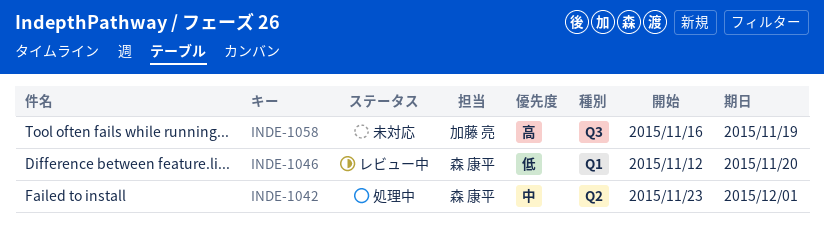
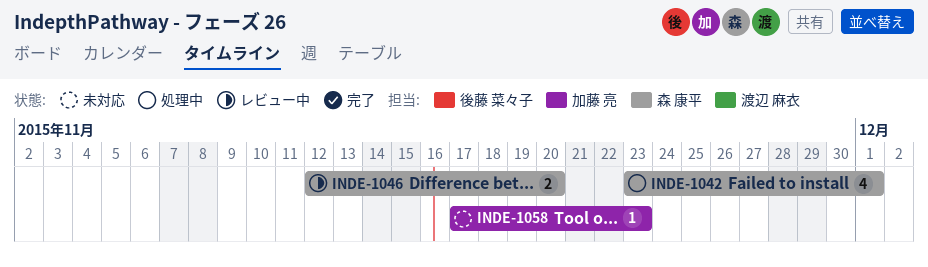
INDE-1058, start: Nov 16 -> Nov 17
INDE-1058, due: Nov 19 -> Nov 23

